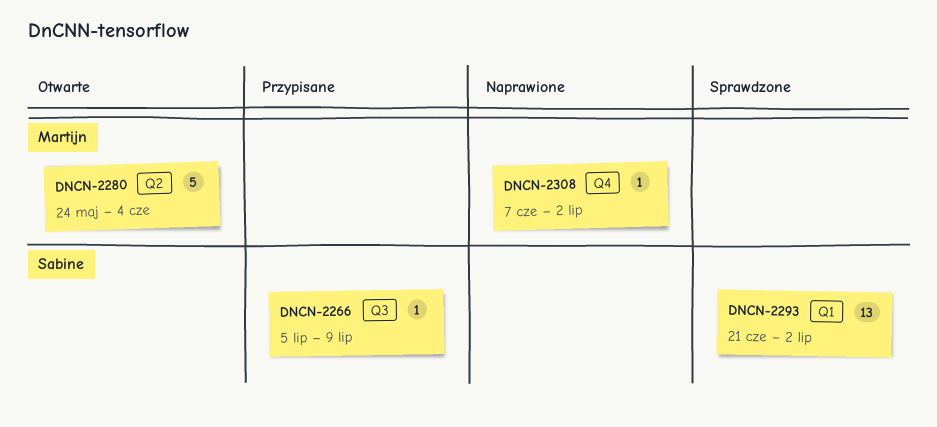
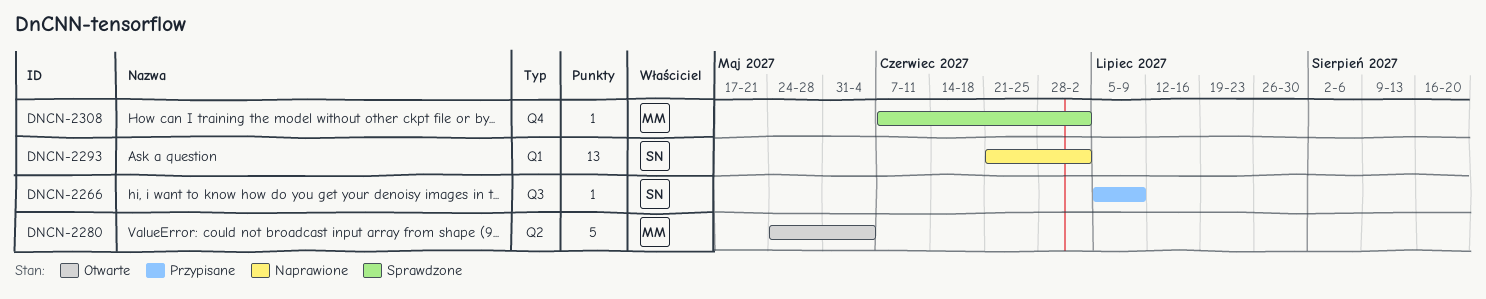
DNCN-2293, status: Sprawdzone -> Naprawione
DNCN-2308, status: Naprawione -> Sprawdzone

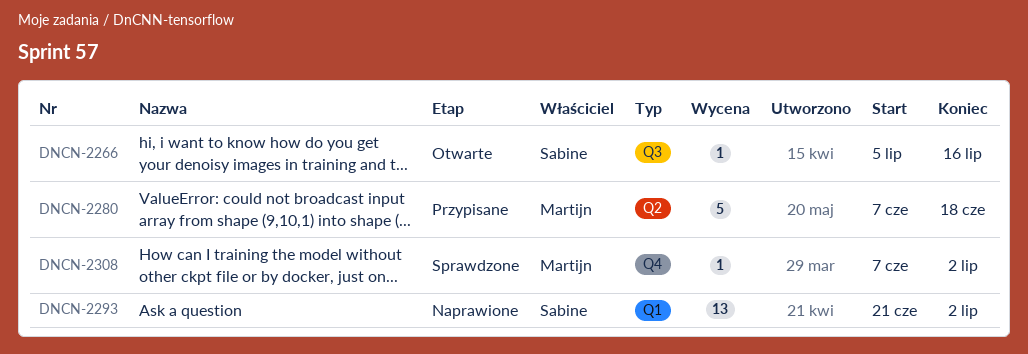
DNCN-2266, status: Przypisane -> Otwarte
DNCN-2266, due: Jul 9 -> Jul 16
DNCN-2280, status: Otwarte -> Przypisane
DNCN-2280, start: May 24 -> Jun 7
DNCN-2280, due: Jun 4 -> Jun 18

